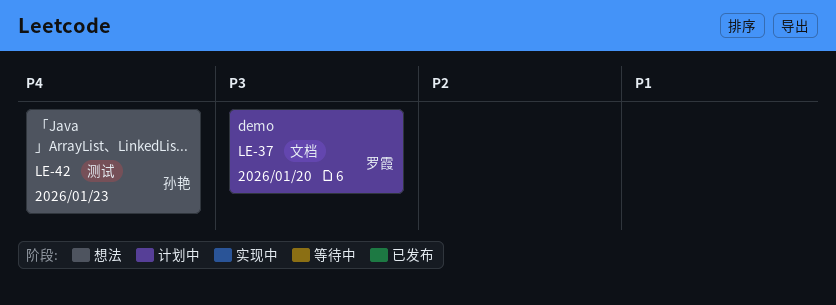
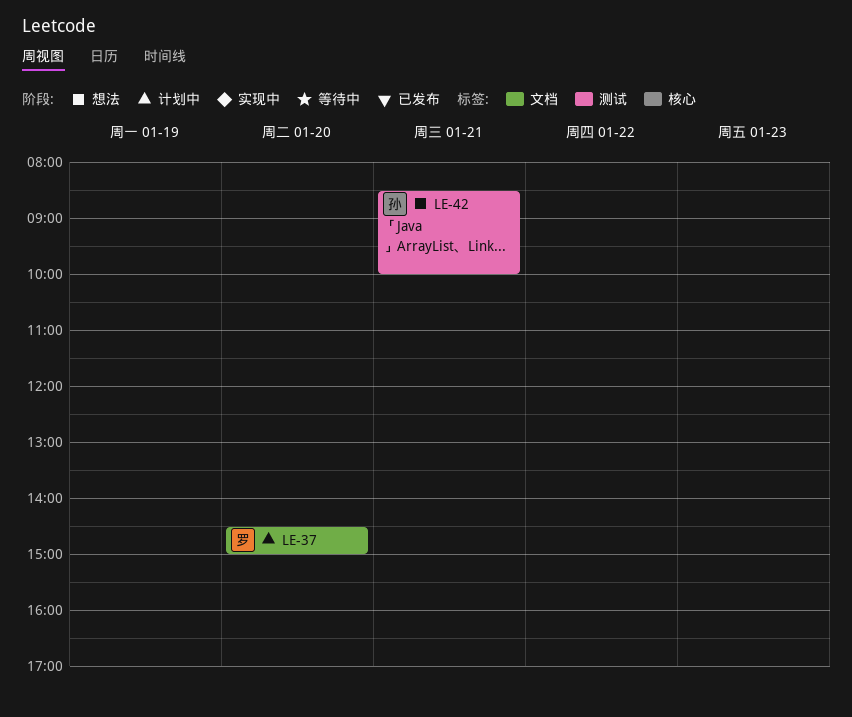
LE-42, day: Jan 23 -> Jan 21

